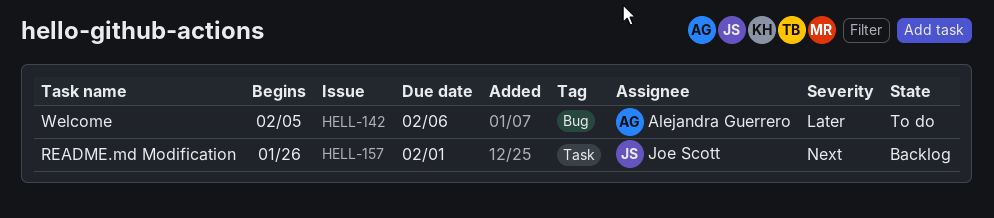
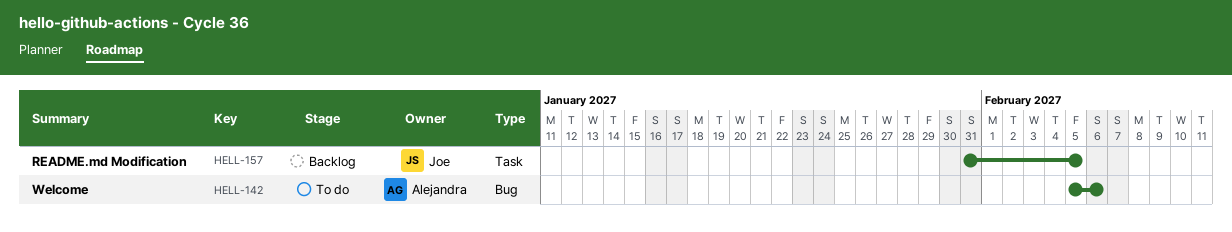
HELL-157, start: Jan 26 -> Jan 31
HELL-157, due: Feb 1 -> Feb 5

